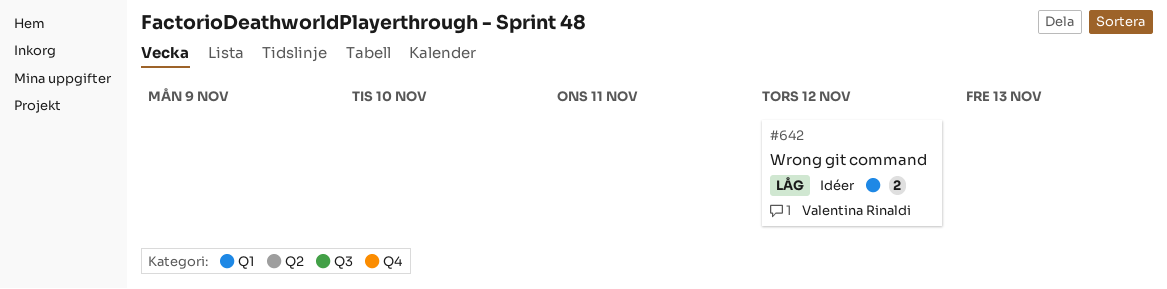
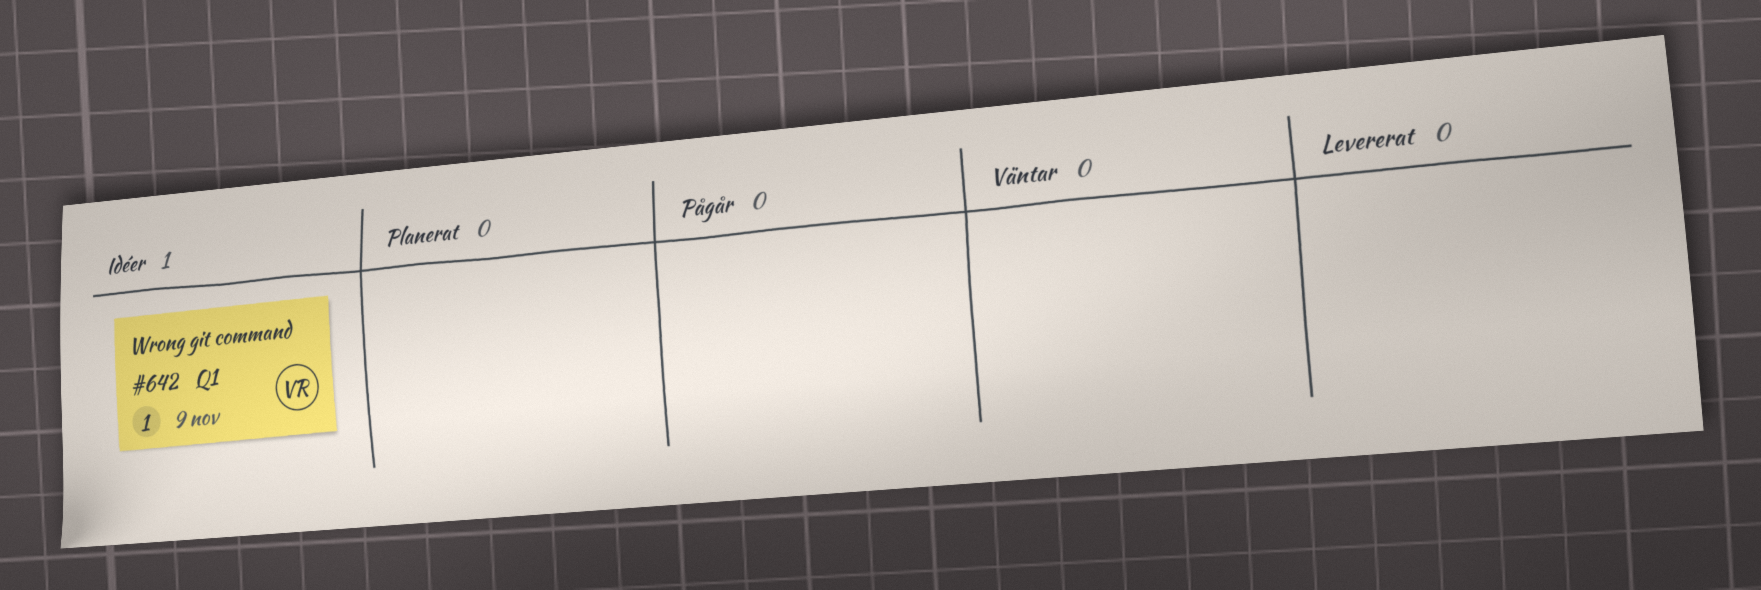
#642, estimate: 2 -> 1
#642, due: Nov 12 -> Nov 9

